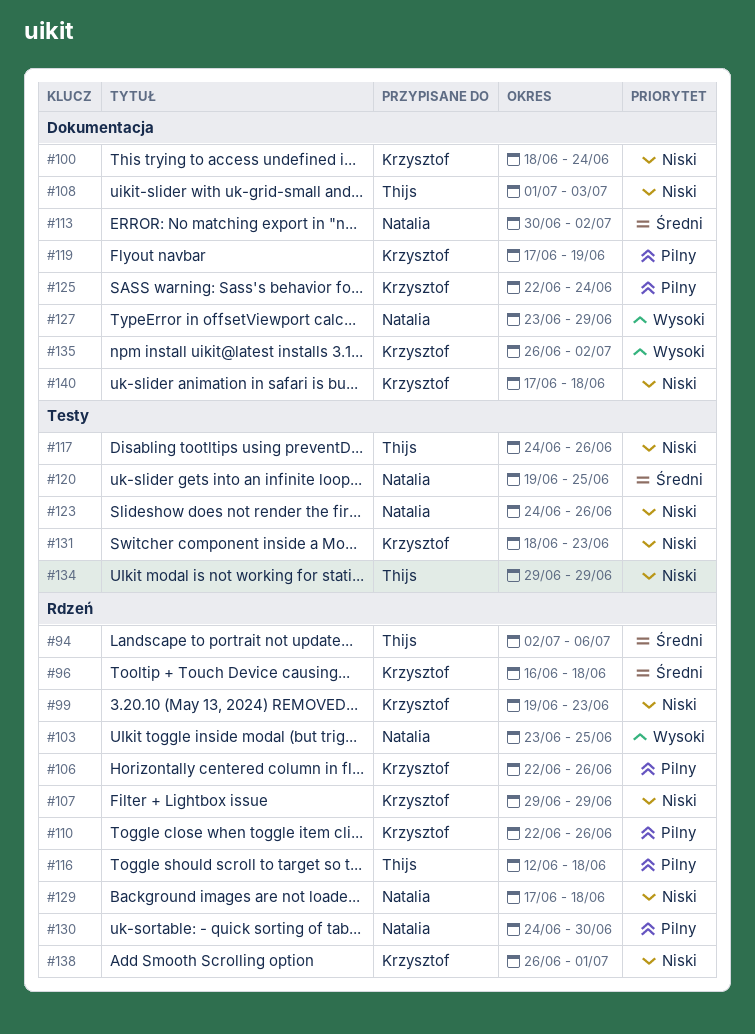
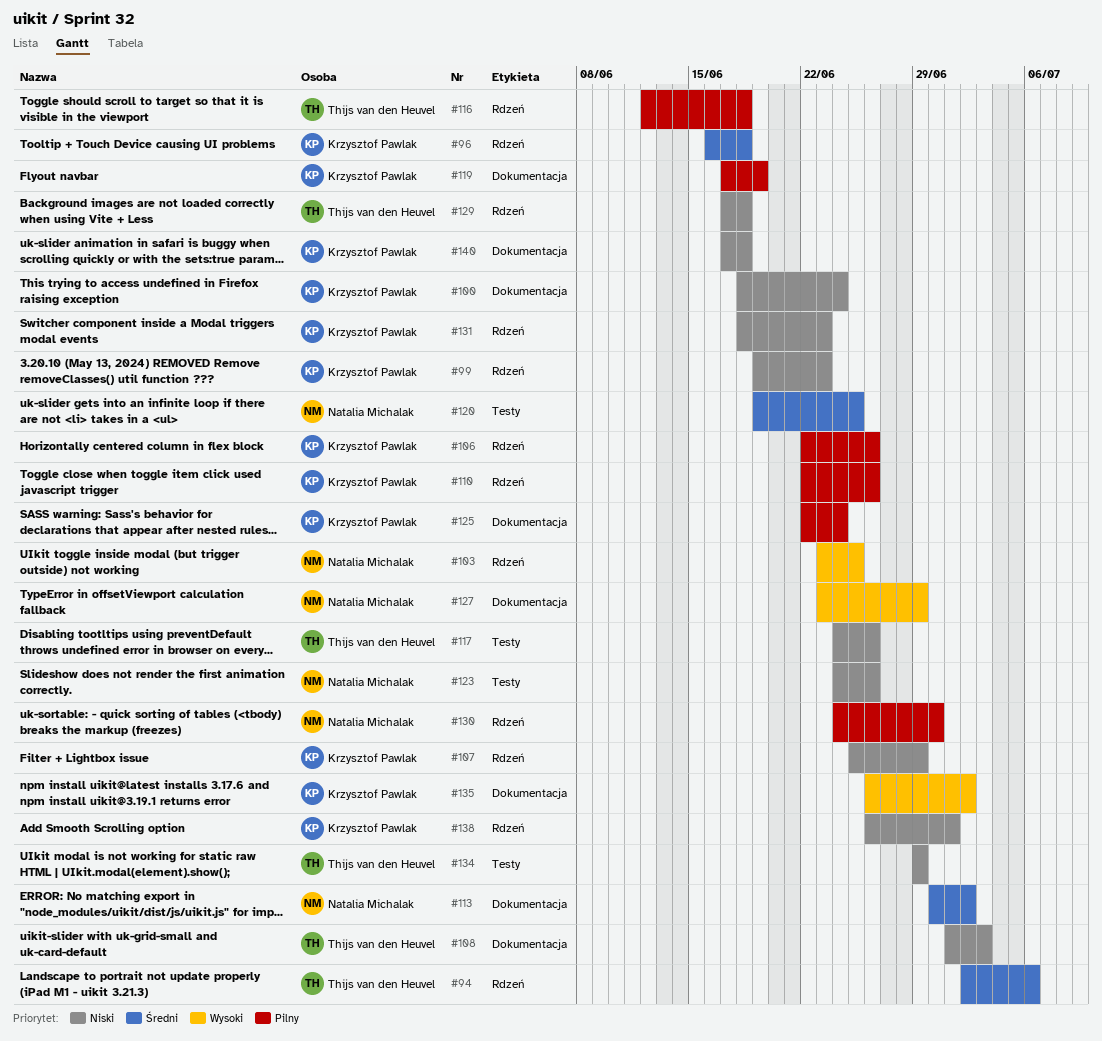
#107, start: Jun 29 -> Jun 25
#129, owner: Natalia Michalak -> Thijs van den Heuvel
#131, label: Testy -> Rdzeń

